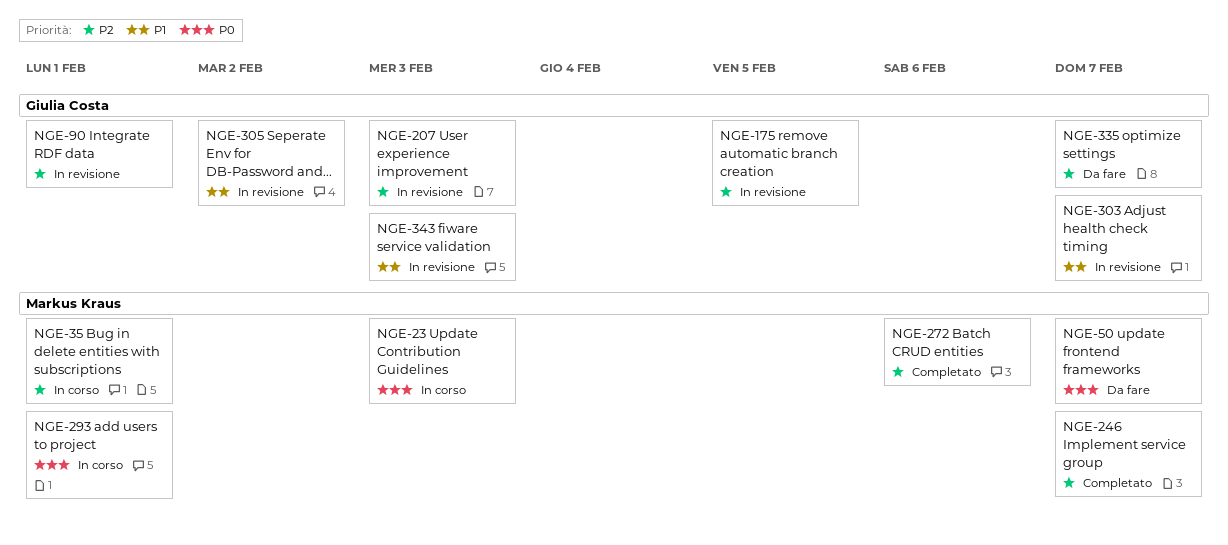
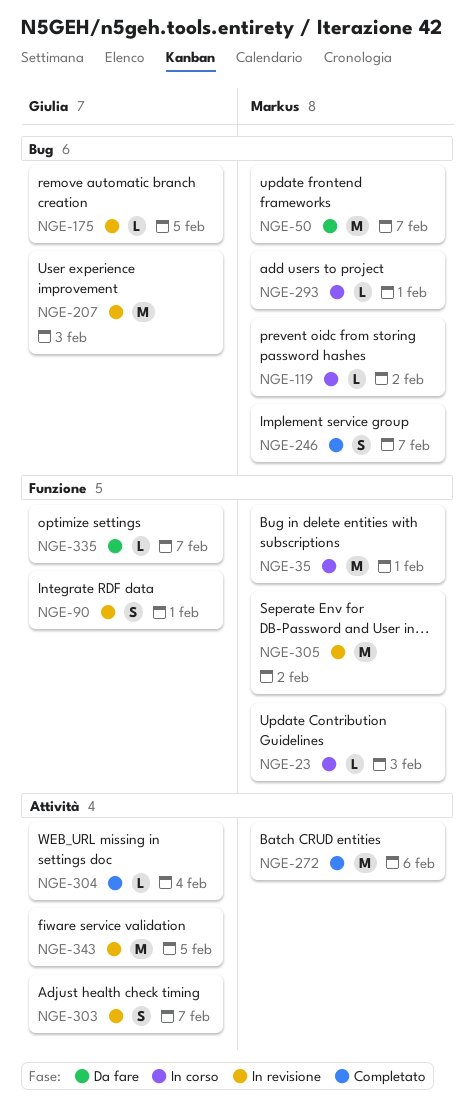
NGE-119: none -> present
NGE-304: none -> present
NGE-305, owner: Giulia Costa -> Markus Kraus
NGE-343, due: Feb 3 -> Feb 5

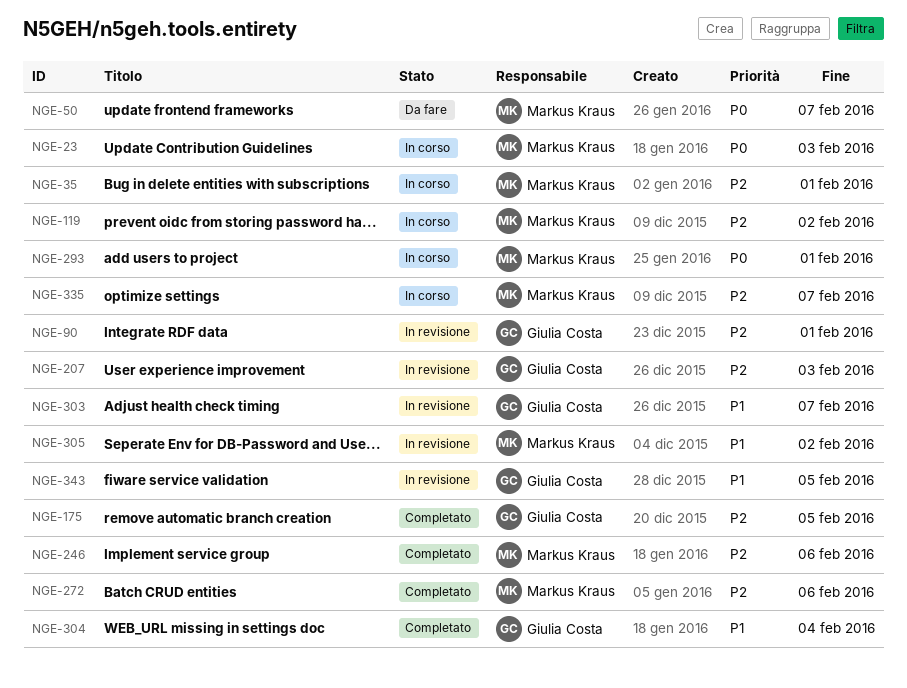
NGE-175, status: In revisione -> Completato
NGE-246, due: Feb 7 -> Feb 6
NGE-335, status: Da fare -> In corso
NGE-335, owner: Giulia Costa -> Markus Kraus

